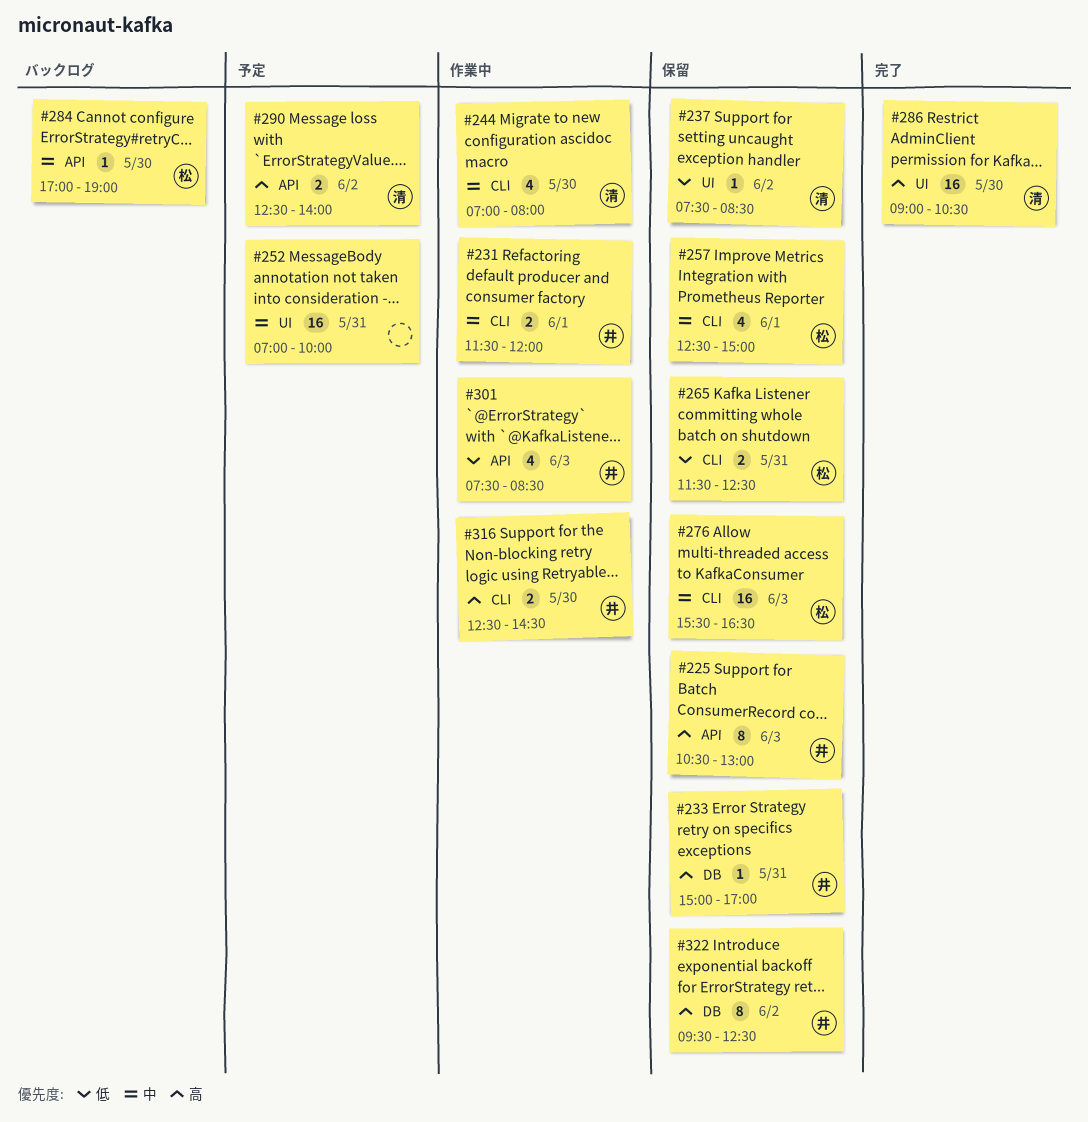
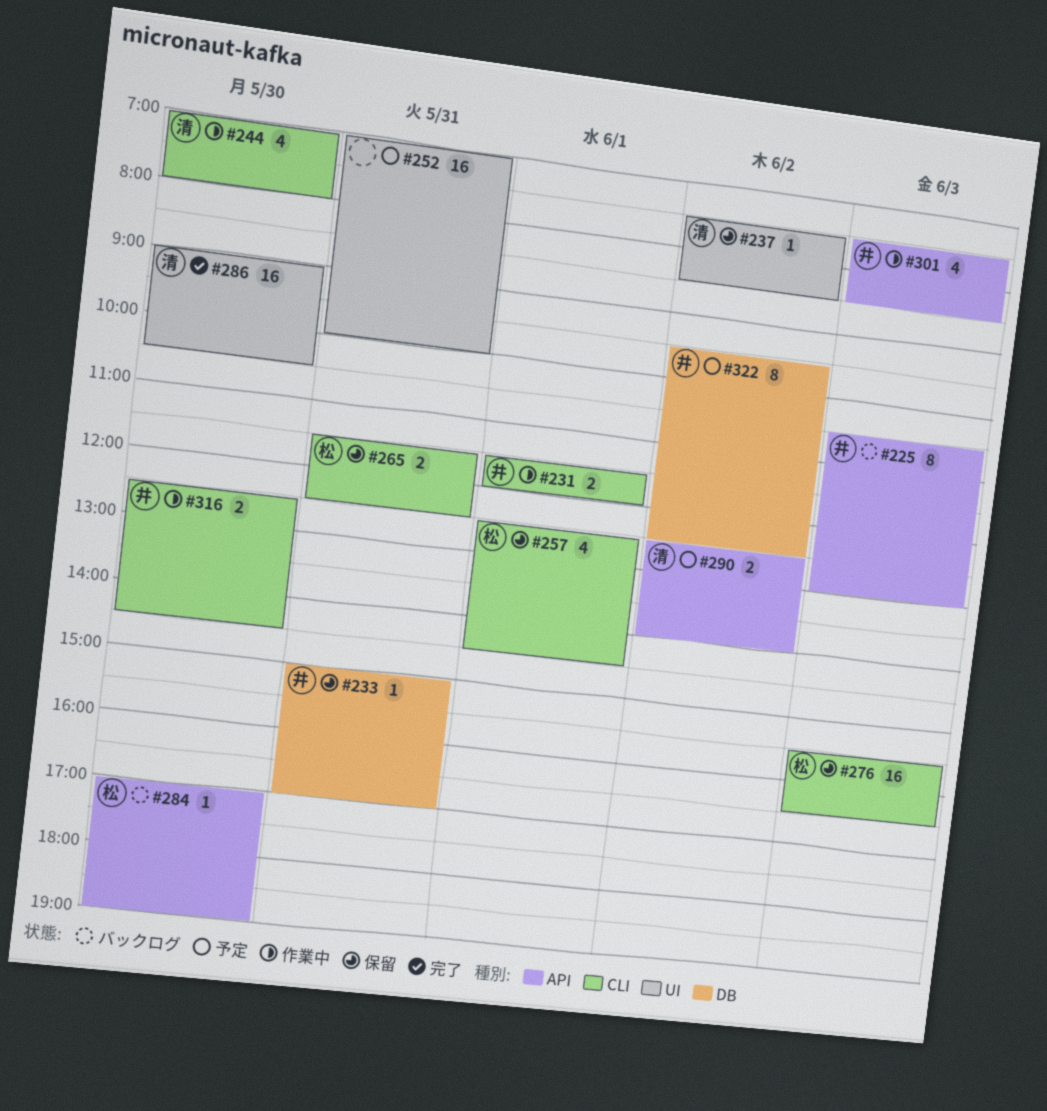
#225, status: 保留 -> バックログ
#257, ends: 15:00 -> 14:30
#322, status: 保留 -> 予定

